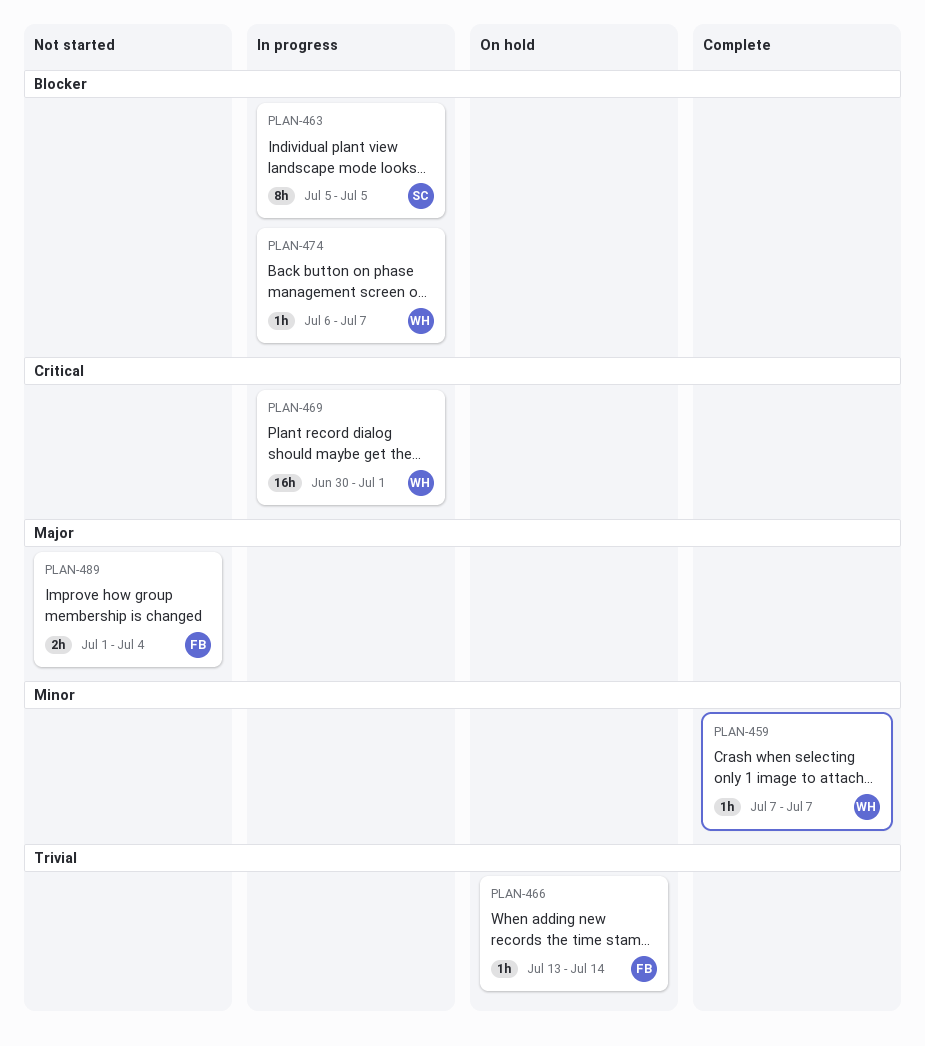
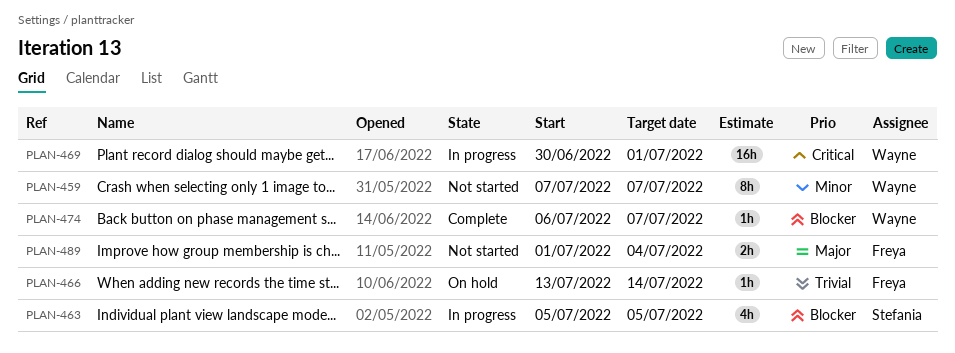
PLAN-459, status: Complete -> Not started
PLAN-459, estimate: 1h -> 8h
PLAN-463, estimate: 8h -> 4h
PLAN-474, status: In progress -> Complete

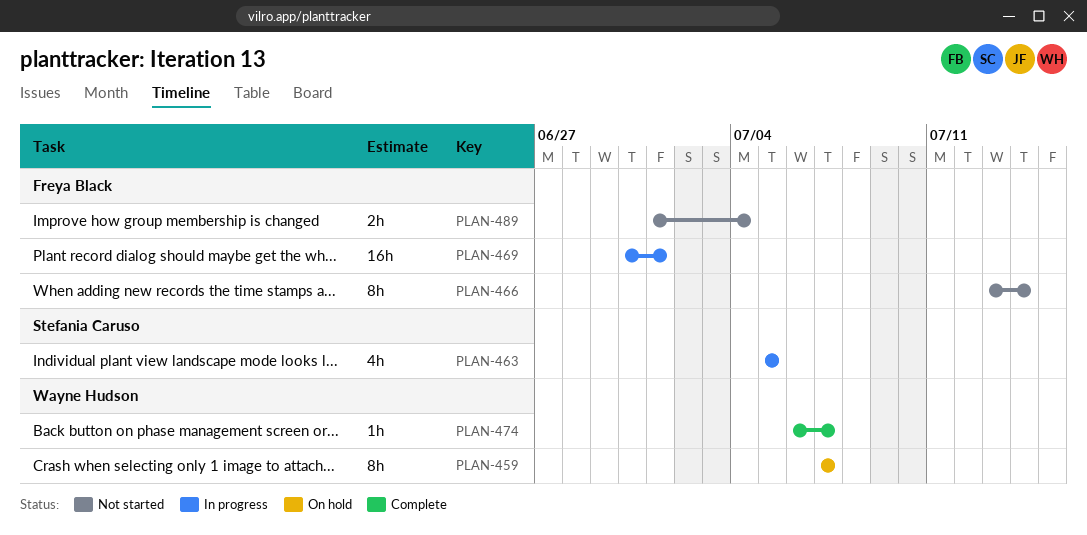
PLAN-459, status: Not started -> On hold
PLAN-466, status: On hold -> Not started
PLAN-466, estimate: 1h -> 8h
PLAN-469, owner: Wayne Hudson -> Freya Black

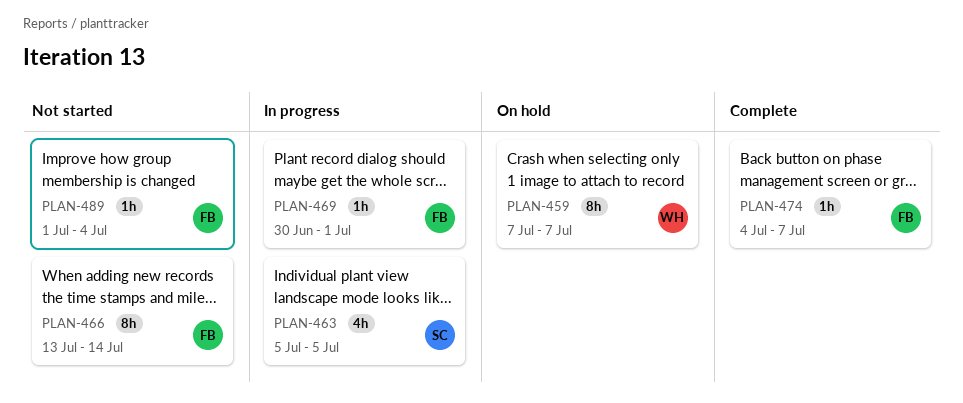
PLAN-469, estimate: 16h -> 1h
PLAN-474, owner: Wayne Hudson -> Freya Black
PLAN-474, start: Jul 6 -> Jul 4
PLAN-489, estimate: 2h -> 1h

